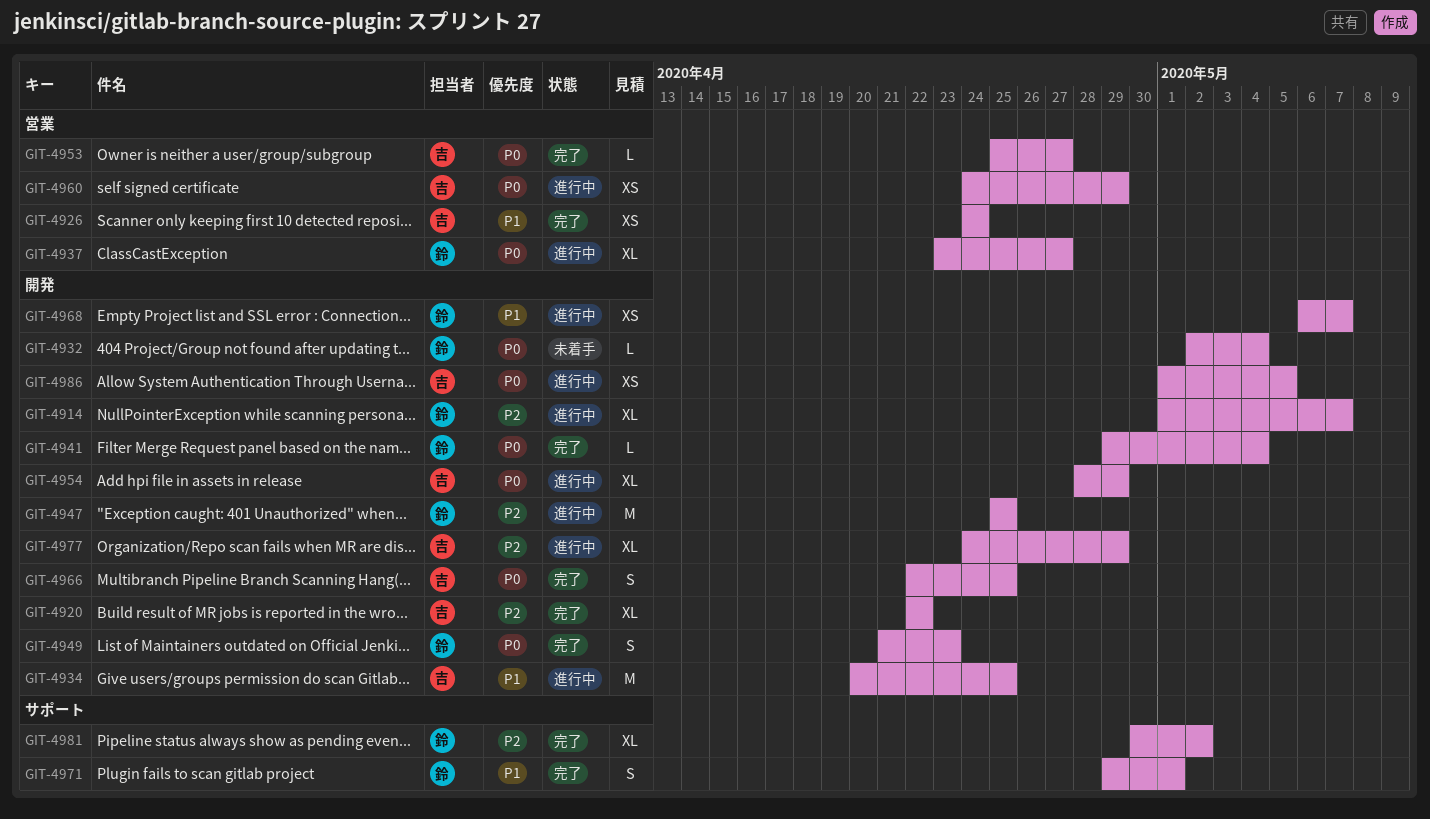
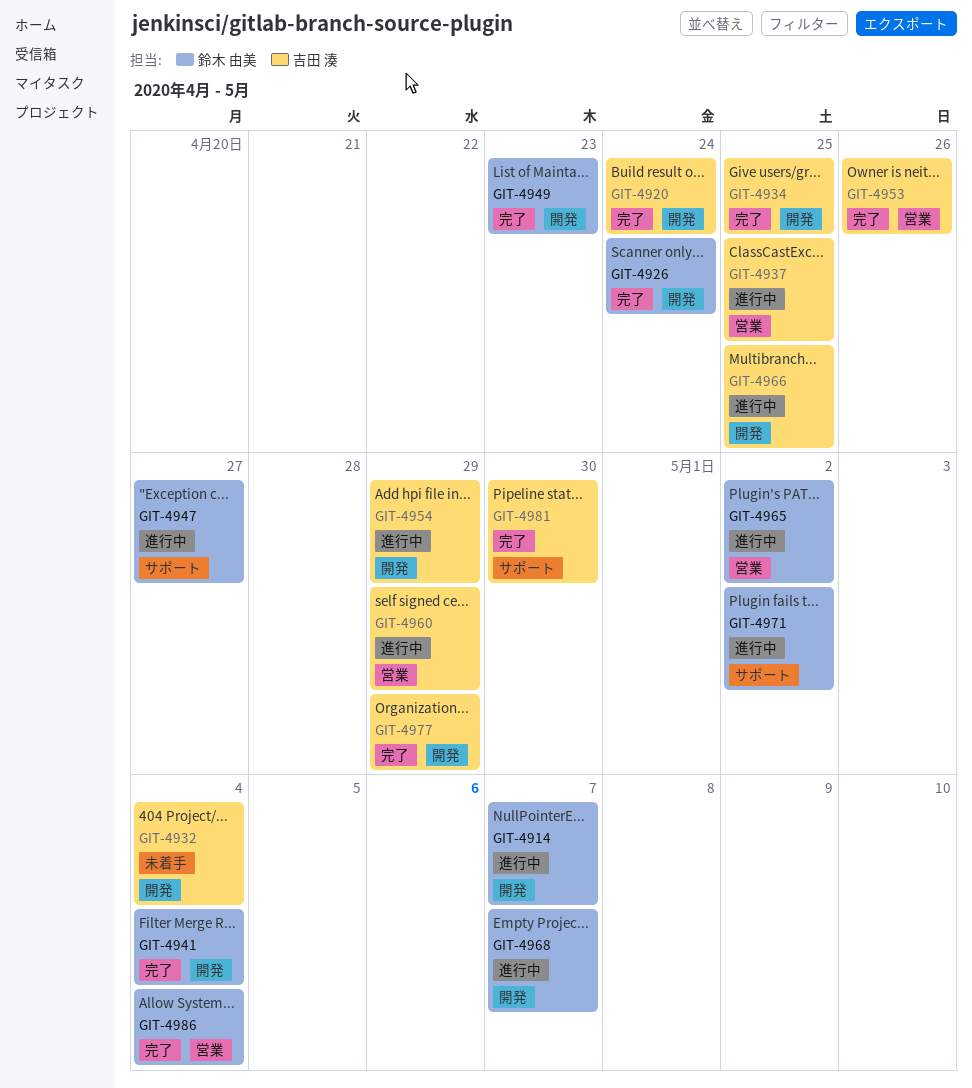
GIT-4920, due: Apr 22 -> Apr 24
GIT-4926, owner: 吉田 湊 -> 鈴木 由美
GIT-4926, label: 営業 -> 開発
GIT-4932, owner: 鈴木 由美 -> 吉田 湊
GIT-4934, status: 進行中 -> 完了
GIT-4937, owner: 鈴木 由美 -> 吉田 湊
GIT-4937, due: Apr 27 -> Apr 25
GIT-4947, label: 開発 -> サポート
GIT-4947, due: Apr 25 -> Apr 27
GIT-4953, due: Apr 27 -> Apr 26
GIT-4965: none -> present
GIT-4966, status: 完了 -> 進行中
GIT-4971, status: 完了 -> 進行中
GIT-4971, due: May 1 -> May 2
GIT-4977, status: 進行中 -> 完了
GIT-4981, owner: 鈴木 由美 -> 吉田 湊
GIT-4981, due: May 2 -> Apr 30
GIT-4986, status: 進行中 -> 完了
GIT-4986, owner: 吉田 湊 -> 鈴木 由美
GIT-4986, label: 開発 -> 営業
GIT-4986, due: May 5 -> May 4

